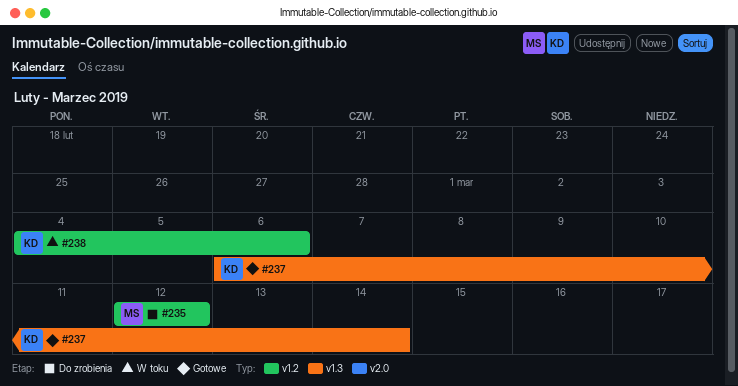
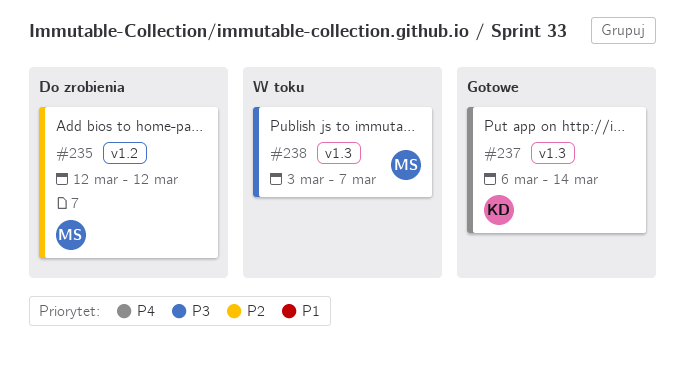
#238, owner: KD -> MS
#238, label: v1.2 -> v1.3
#238, start: Mar 4 -> Mar 3
#238, due: Mar 6 -> Mar 7

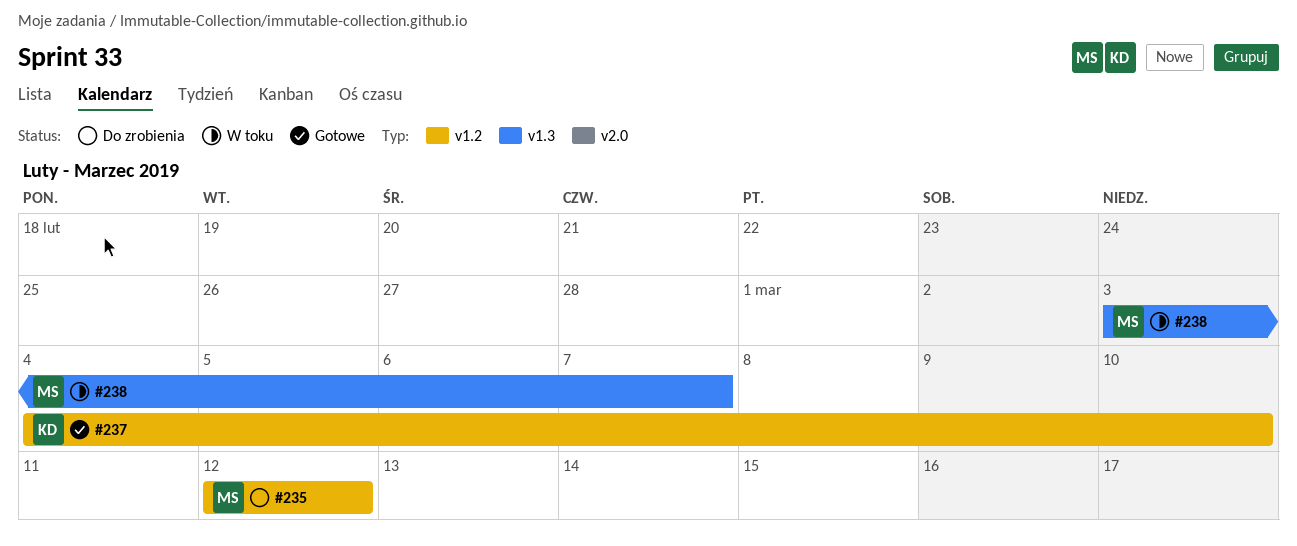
#237, label: v1.3 -> v1.2
#237, start: Mar 6 -> Mar 4
#237, due: Mar 14 -> Mar 10

